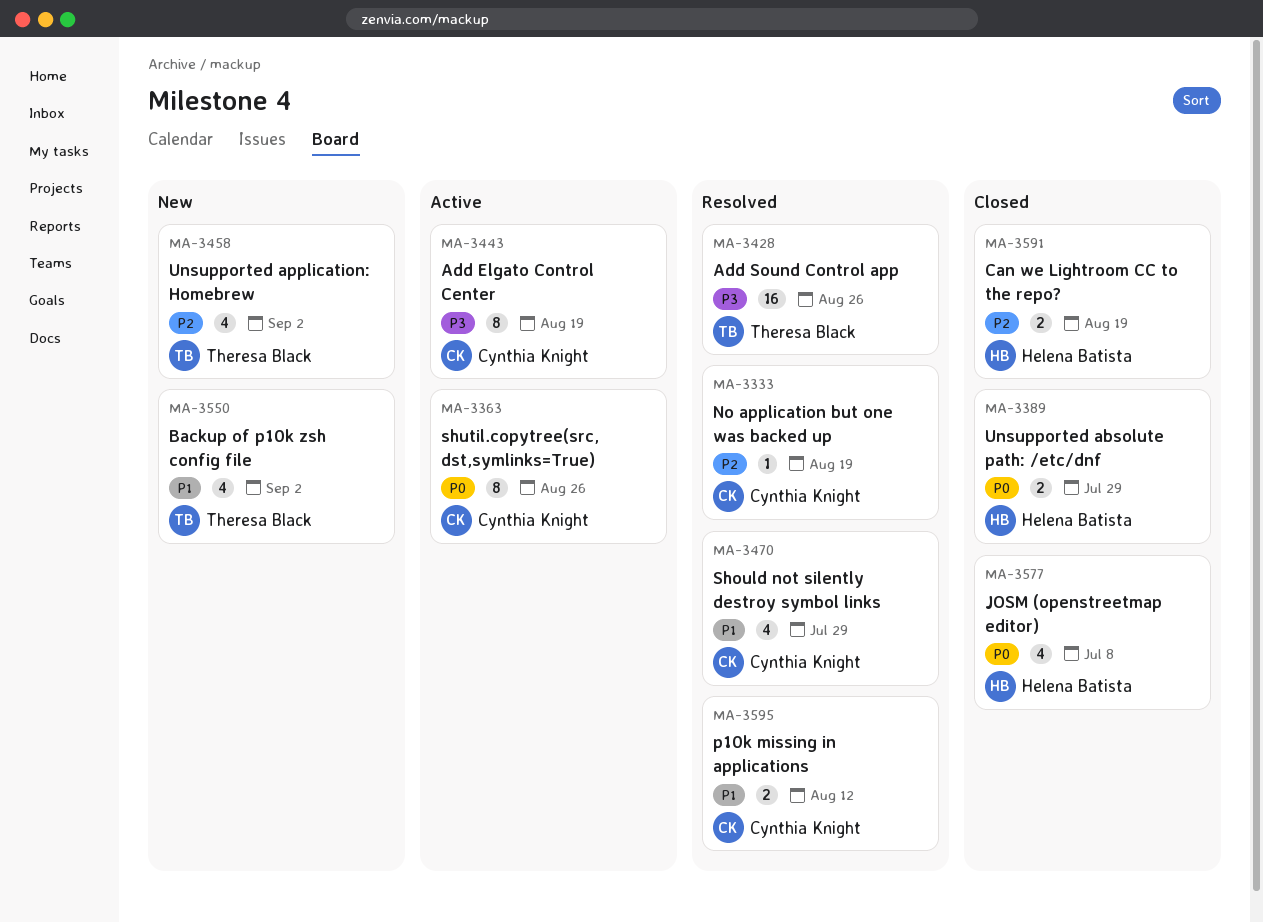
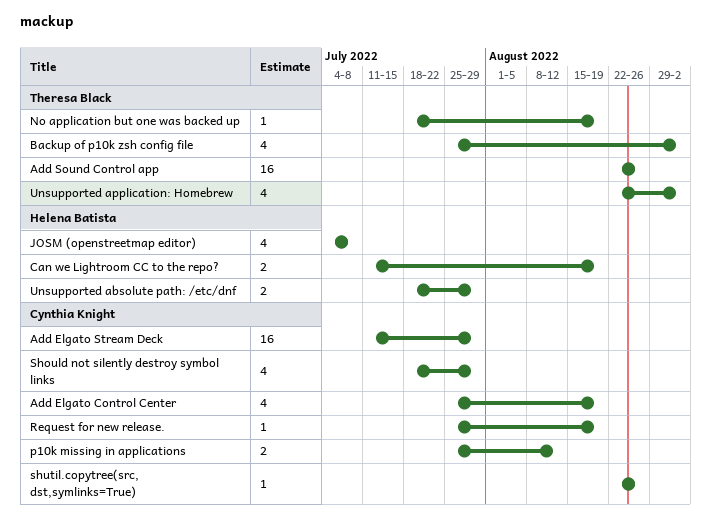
Add Elgato Control Center, estimate: 8 -> 4
Add Elgato Stream Deck: none -> present
No application but one was backed up, owner: Cynthia Knight -> Theresa Black
Request for new release.: none -> present
shutil.copytree(src, dst,symlinks=True), estimate: 8 -> 1

